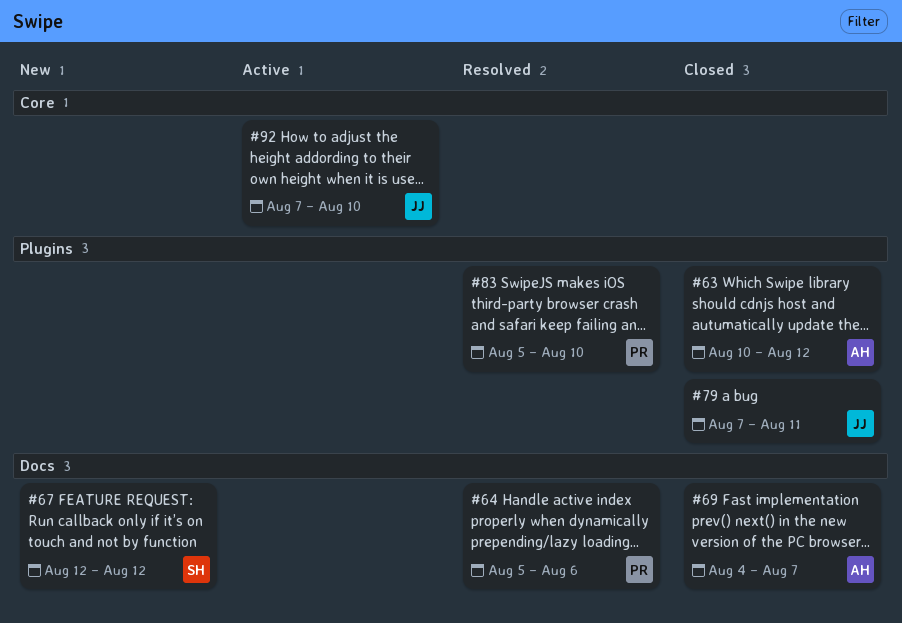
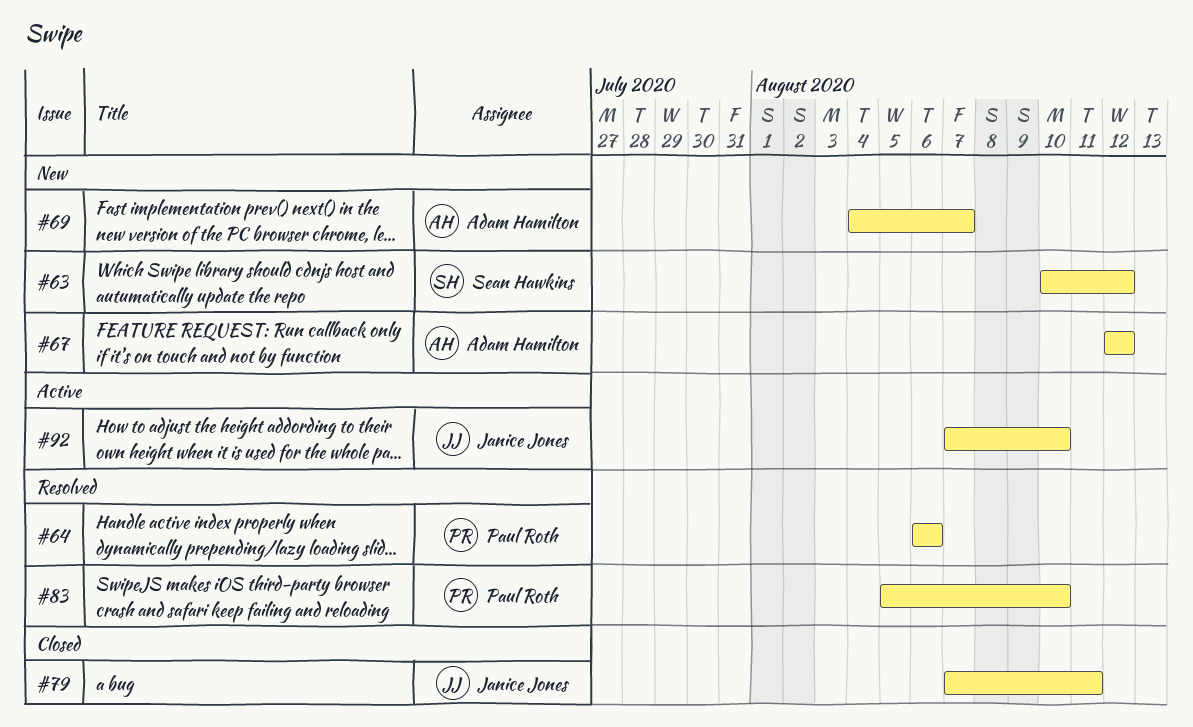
#63, status: Closed -> New
#63, owner: Adam Hamilton -> Sean Hawkins
#64, start: Aug 5 -> Aug 6
#67, owner: Sean Hawkins -> Adam Hamilton
#69, status: Closed -> New

